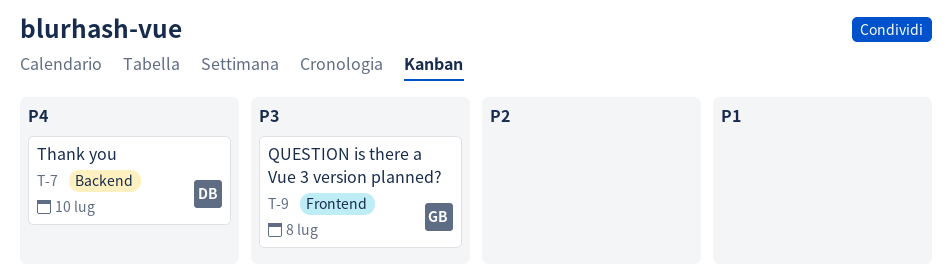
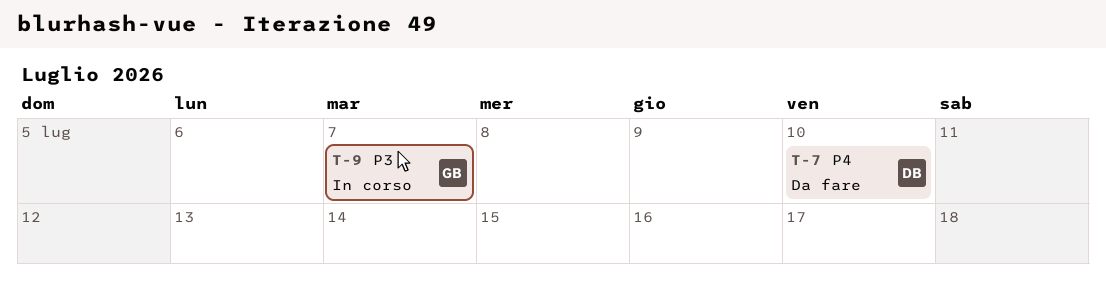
T-9, due: Jul 8 -> Jul 7

